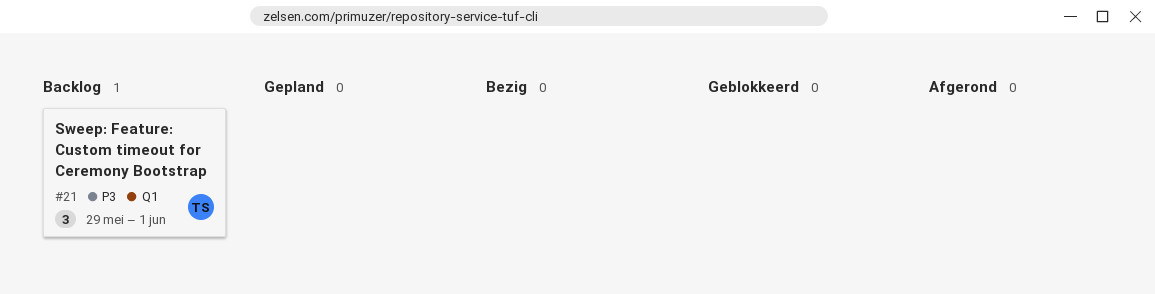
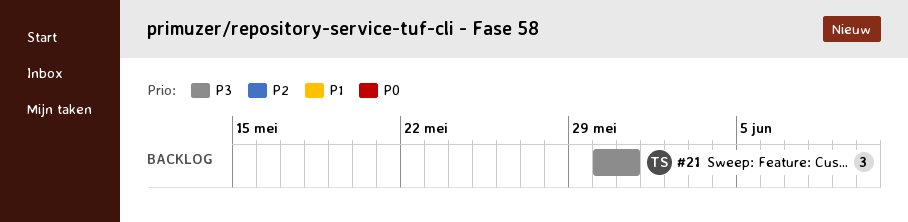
#21, start: May 29 -> May 30
#21, due: Jun 1 -> May 31

